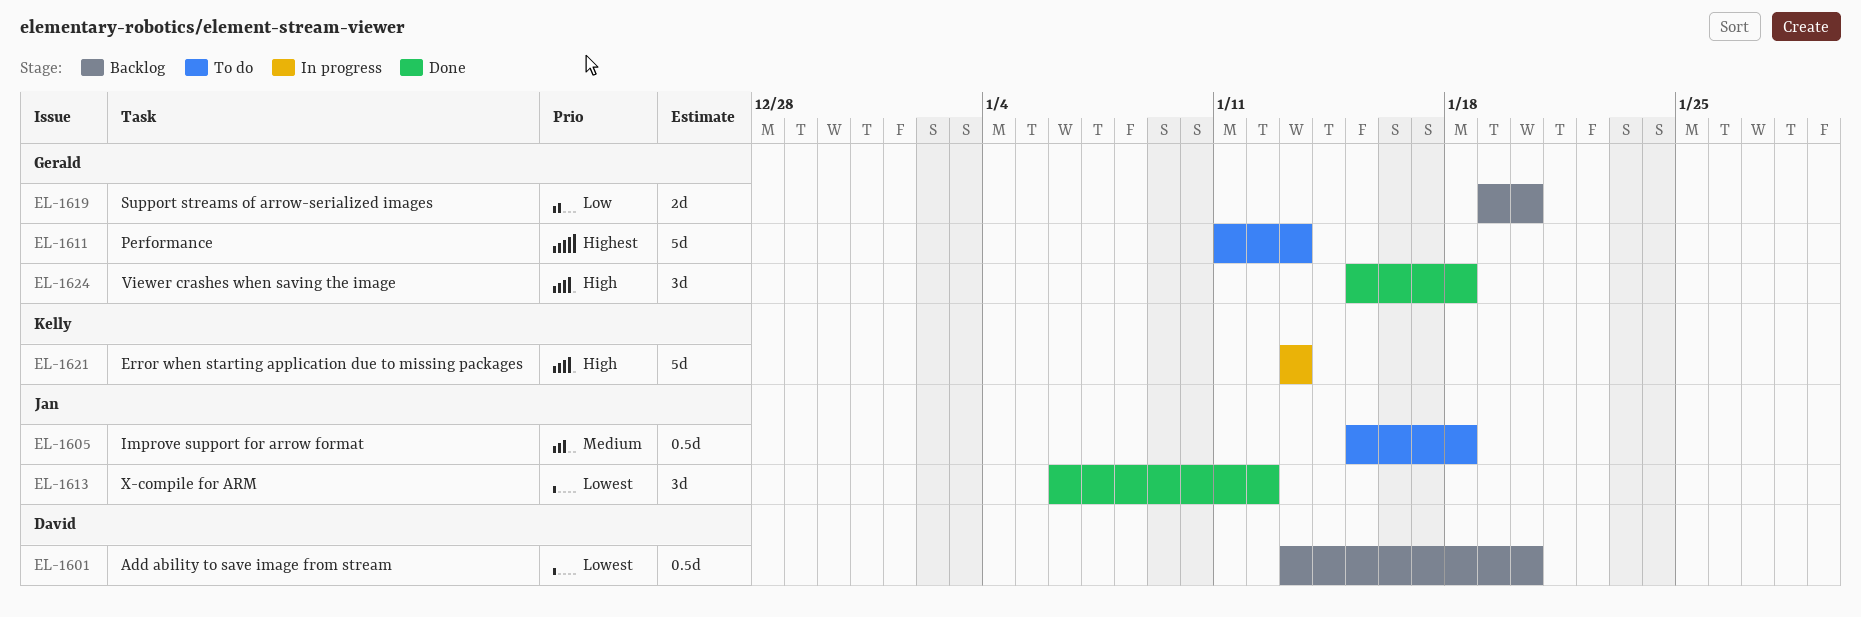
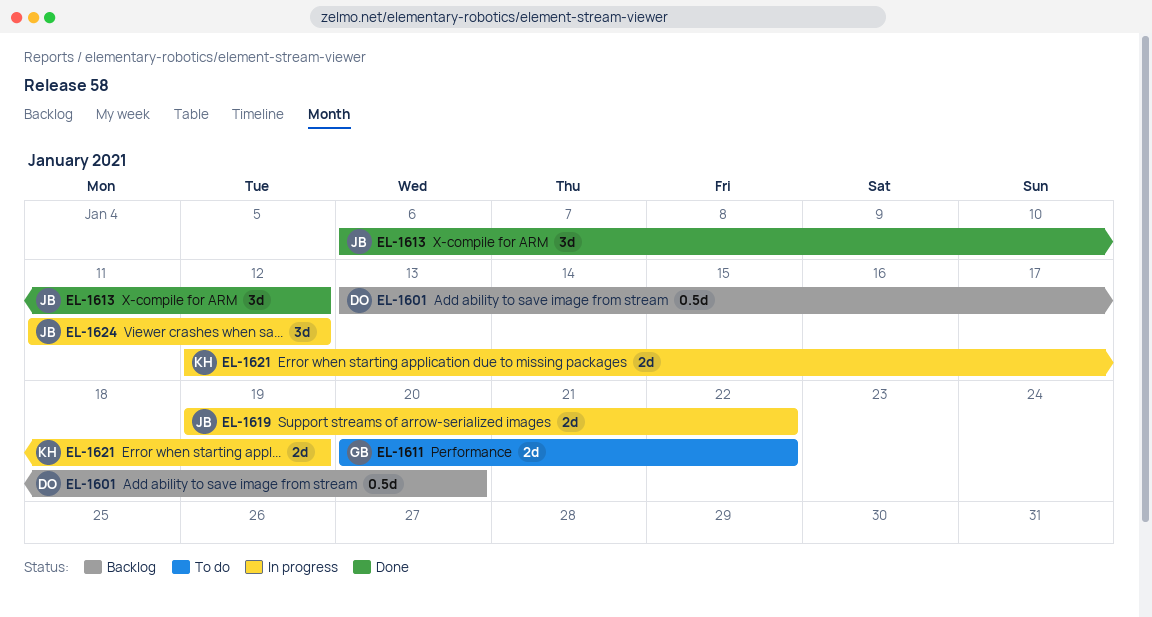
EL-1605: present -> none
EL-1611, estimate: 5d -> 2d
EL-1611, start: Jan 11 -> Jan 20
EL-1611, due: Jan 13 -> Jan 22
EL-1619, status: Backlog -> In progress
EL-1619, owner: Gerald -> Jan
EL-1619, due: Jan 20 -> Jan 22
EL-1621, estimate: 5d -> 2d
EL-1621, start: Jan 13 -> Jan 12
EL-1621, due: Jan 13 -> Jan 19
EL-1624, status: Done -> In progress
EL-1624, owner: Gerald -> Jan
EL-1624, start: Jan 15 -> Jan 11
EL-1624, due: Jan 18 -> Jan 12

